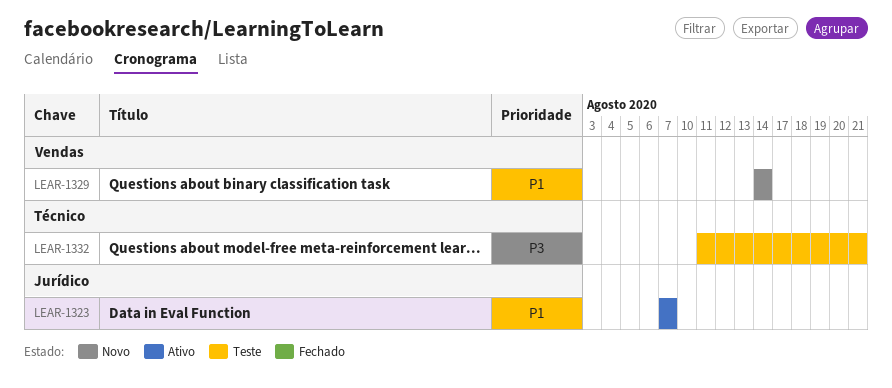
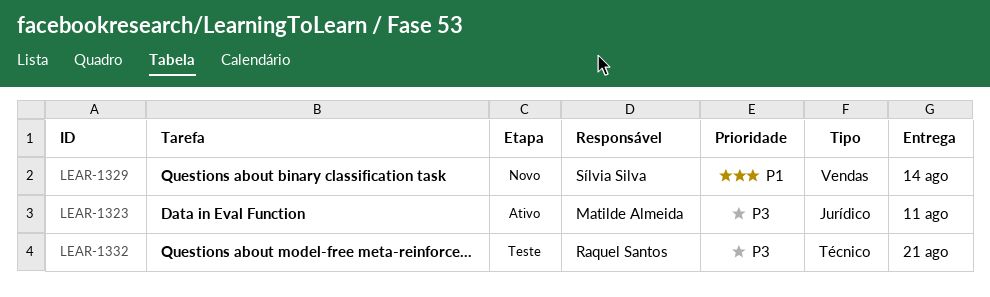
LEAR-1323, priority: P1 -> P3
LEAR-1323, due: Aug 7 -> Aug 11

